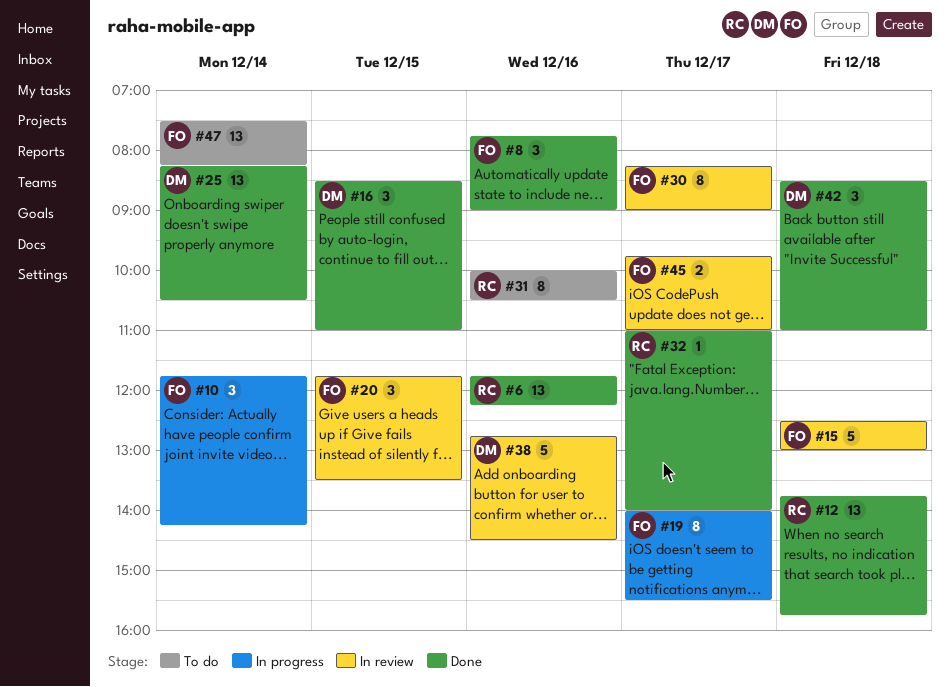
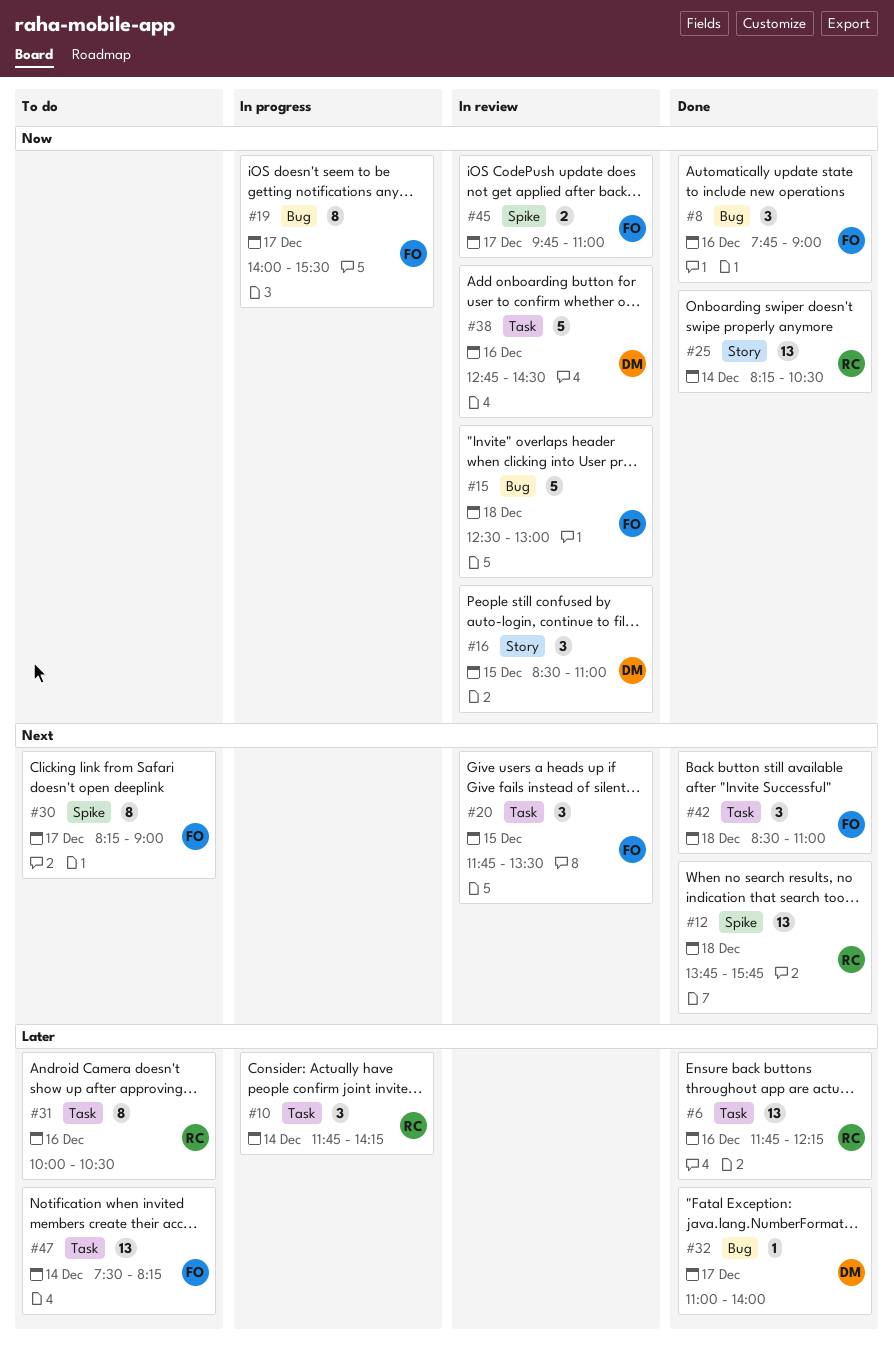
#10, owner: FO -> RC
#16, status: Done -> In review
#25, owner: DM -> RC
#30, status: In review -> To do
#32, owner: RC -> DM
#42, owner: DM -> FO

